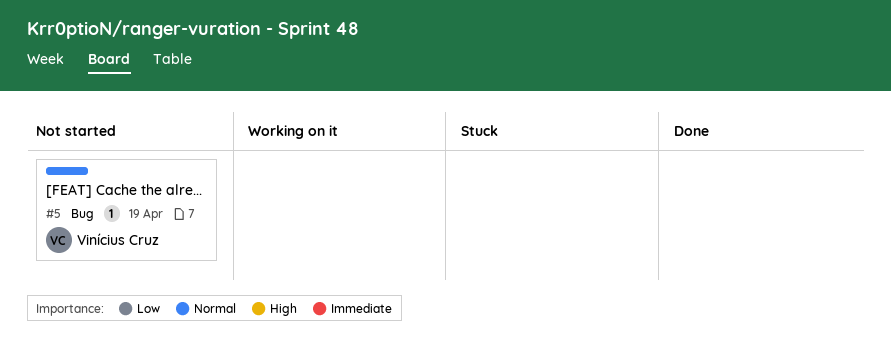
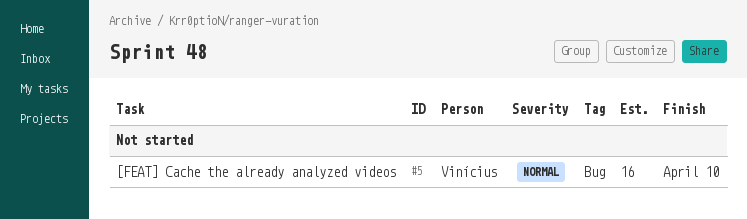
#5, estimate: 1 -> 16
#5, due: Apr 19 -> Apr 10

